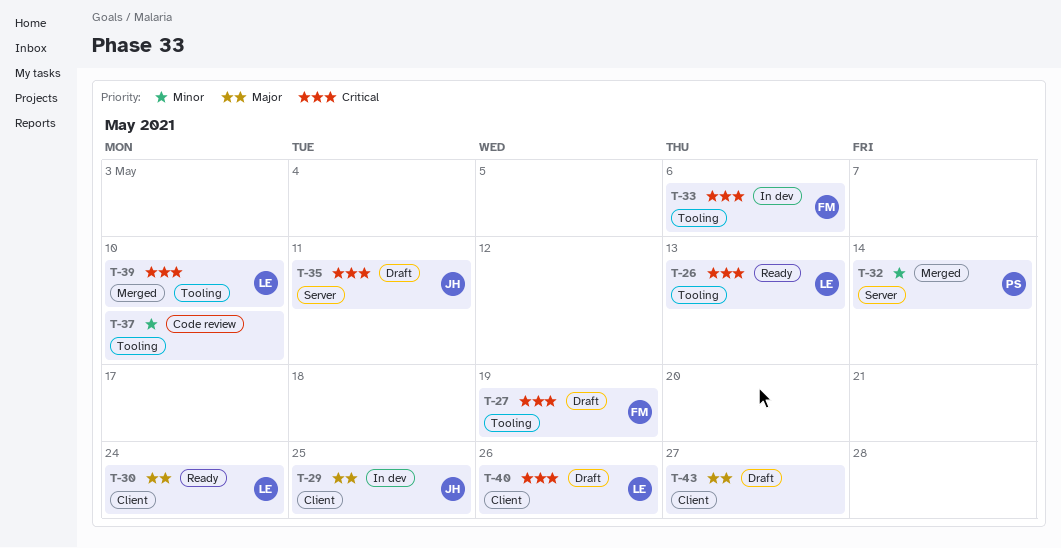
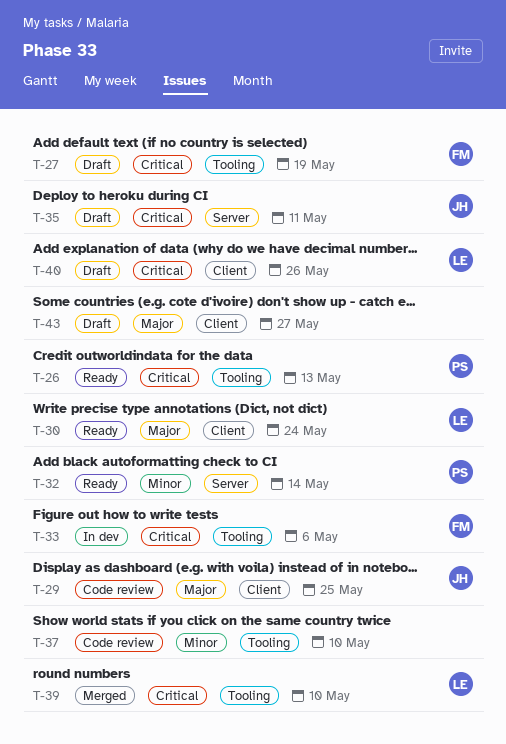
T-26, owner: LE -> PS
T-29, status: In dev -> Code review
T-32, status: Merged -> Ready

